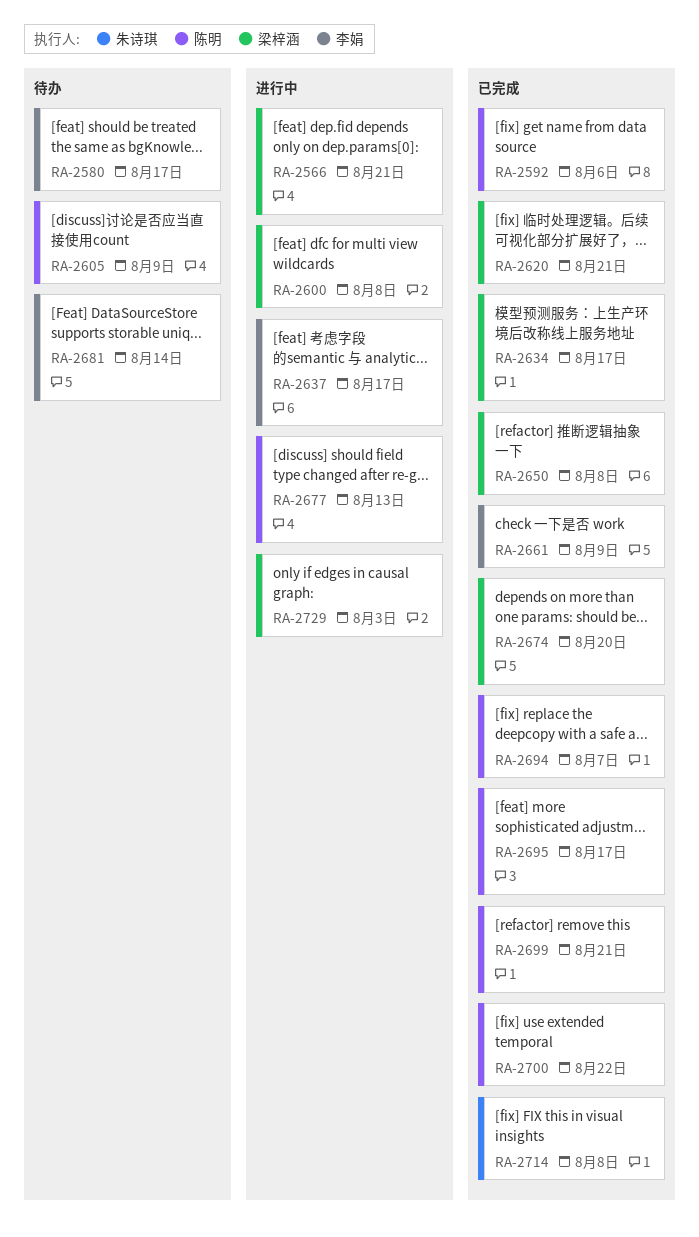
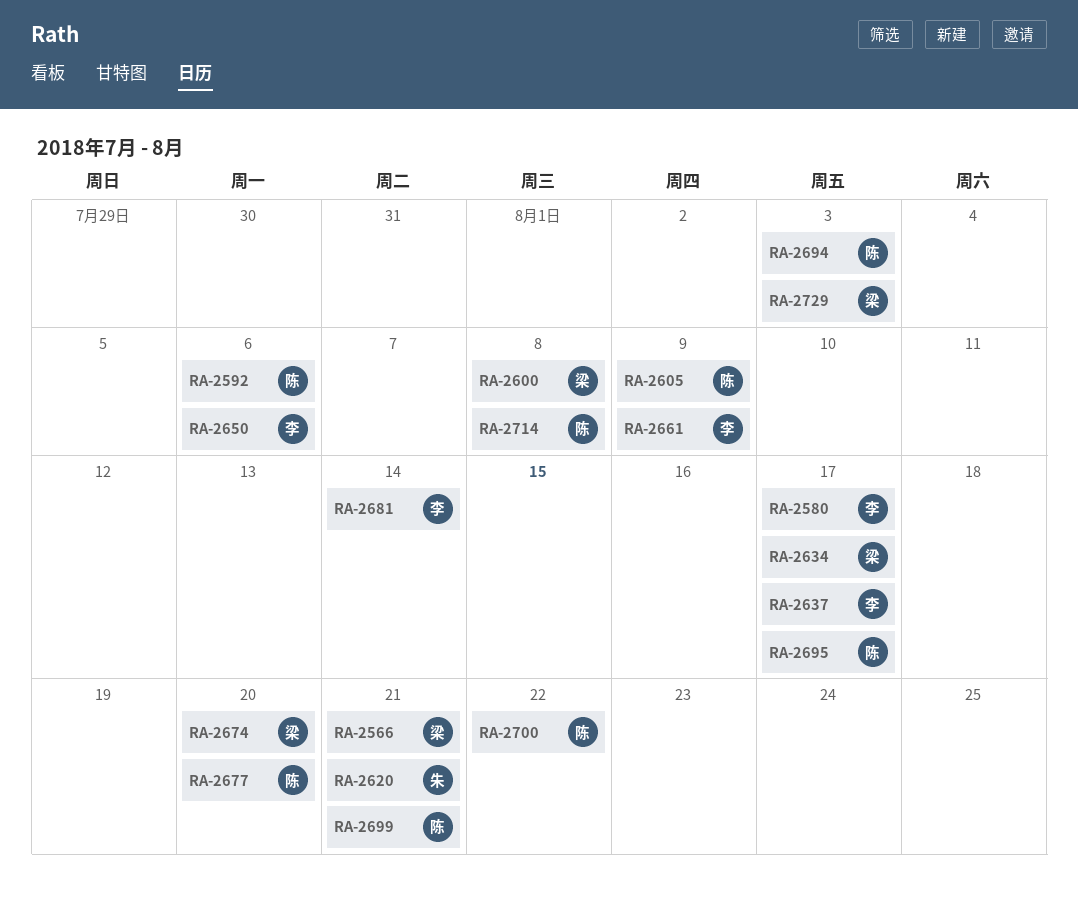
RA-2620, owner: 梁梓涵 -> 朱诗琪
RA-2650, owner: 梁梓涵 -> 李娟
RA-2650, due: Aug 8 -> Aug 6
RA-2677, due: Aug 13 -> Aug 20
RA-2694, due: Aug 7 -> Aug 3
RA-2714, owner: 朱诗琪 -> 陈明

